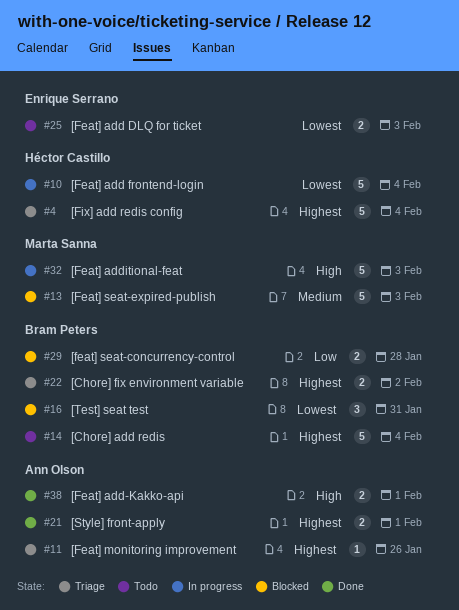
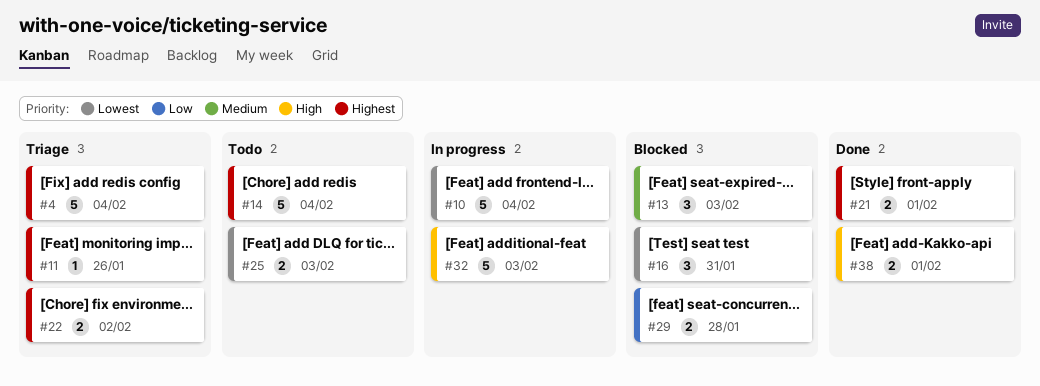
#13, estimate: 5 -> 3

